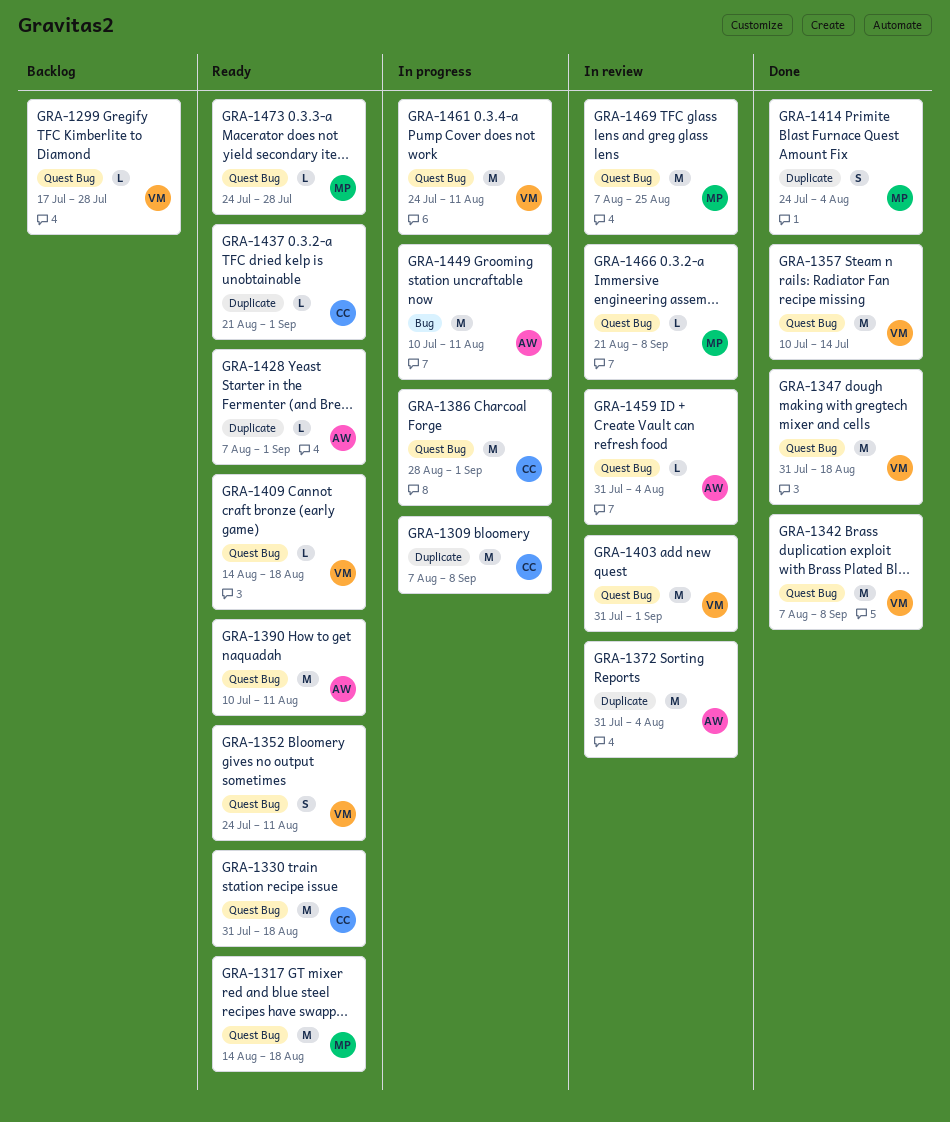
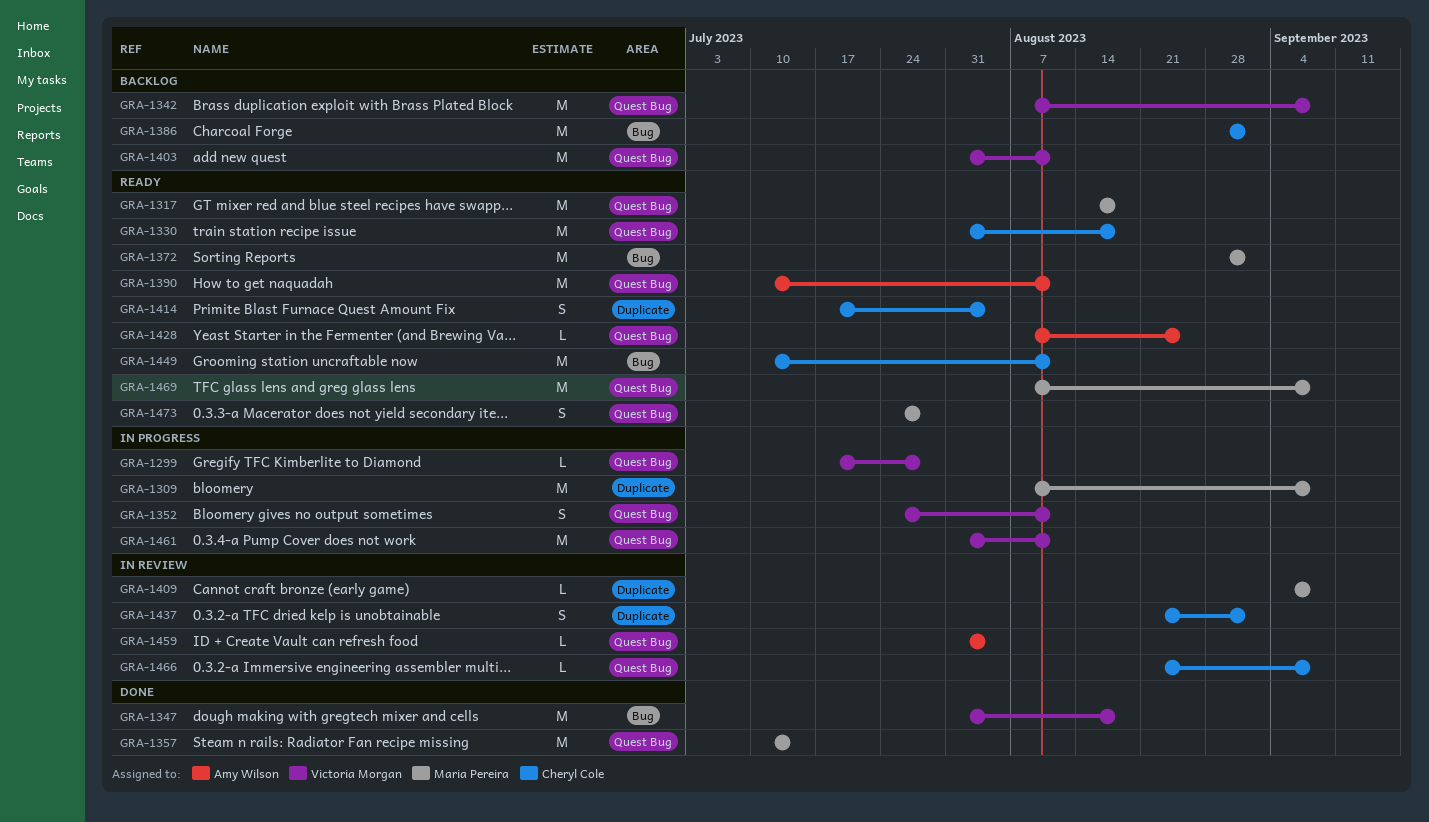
GRA-1299, status: Backlog -> In progress
GRA-1309, owner: Cheryl Cole -> Maria Pereira
GRA-1342, status: Done -> Backlog
GRA-1347, label: Quest Bug -> Bug
GRA-1352, status: Ready -> In progress
GRA-1357, owner: Victoria Morgan -> Maria Pereira
GRA-1372, status: In review -> Ready
GRA-1372, owner: Amy Wilson -> Maria Pereira
GRA-1372, label: Duplicate -> Bug
GRA-1372, start: Jul 31 -> Aug 28
GRA-1372, due: Aug 4 -> Sep 1
GRA-1386, status: In progress -> Backlog
GRA-1386, label: Quest Bug -> Bug
GRA-1403, status: In review -> Backlog
GRA-1403, due: Sep 1 -> Aug 11
GRA-1409, status: Ready -> In review
GRA-1409, owner: Victoria Morgan -> Maria Pereira
GRA-1409, label: Quest Bug -> Duplicate
GRA-1409, start: Aug 14 -> Sep 4
GRA-1409, due: Aug 18 -> Sep 8
GRA-1414, status: Done -> Ready
GRA-1414, owner: Maria Pereira -> Cheryl Cole
GRA-1414, start: Jul 24 -> Jul 17
GRA-1428, label: Duplicate -> Quest Bug
GRA-1428, due: Sep 1 -> Aug 25
GRA-1437, status: Ready -> In review
GRA-1437, estimate: L -> S
GRA-1449, status: In progress -> Ready
GRA-1449, owner: Amy Wilson -> Cheryl Cole
GRA-1461, start: Jul 24 -> Jul 31
GRA-1466, owner: Maria Pereira -> Cheryl Cole
GRA-1469, status: In review -> Ready
GRA-1469, due: Aug 25 -> Sep 8
GRA-1473, estimate: L -> S

